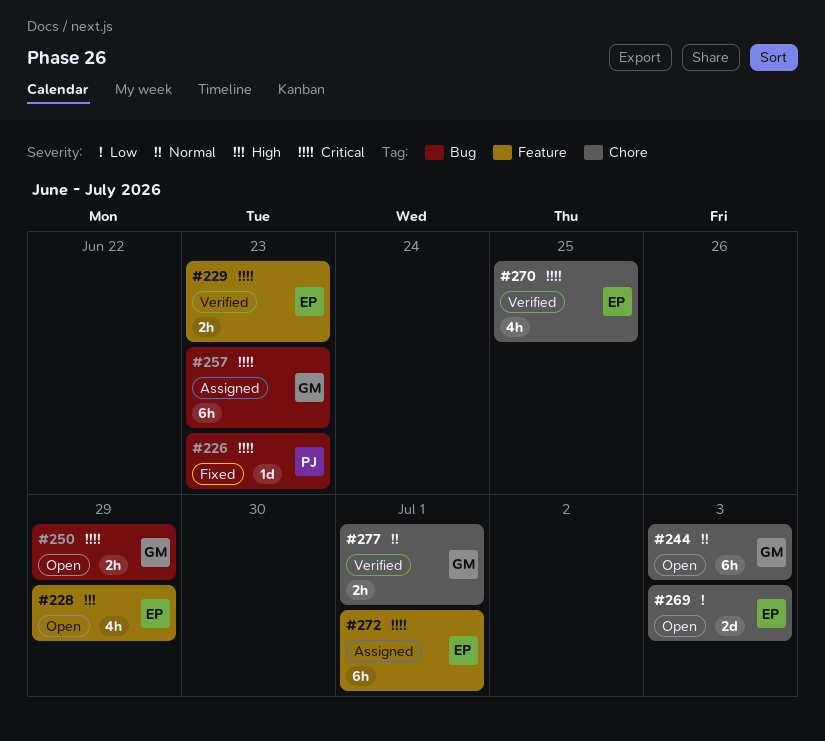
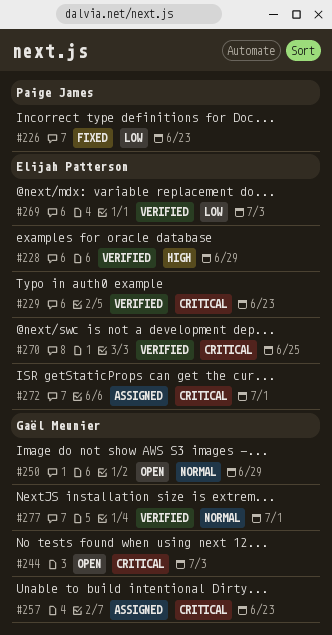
#226, priority: Critical -> Low
#228, status: Open -> Verified
#244, priority: Normal -> Critical
#250, priority: Critical -> Normal
#269, status: Open -> Verified

